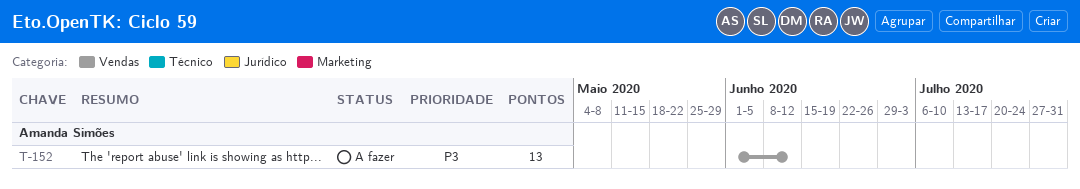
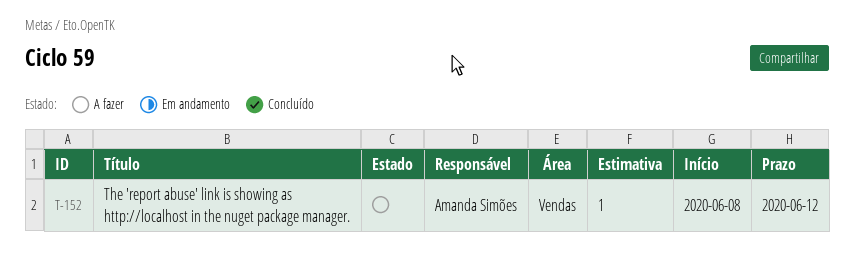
T-152, estimate: 13 -> 1
T-152, start: Jun 1 -> Jun 8

